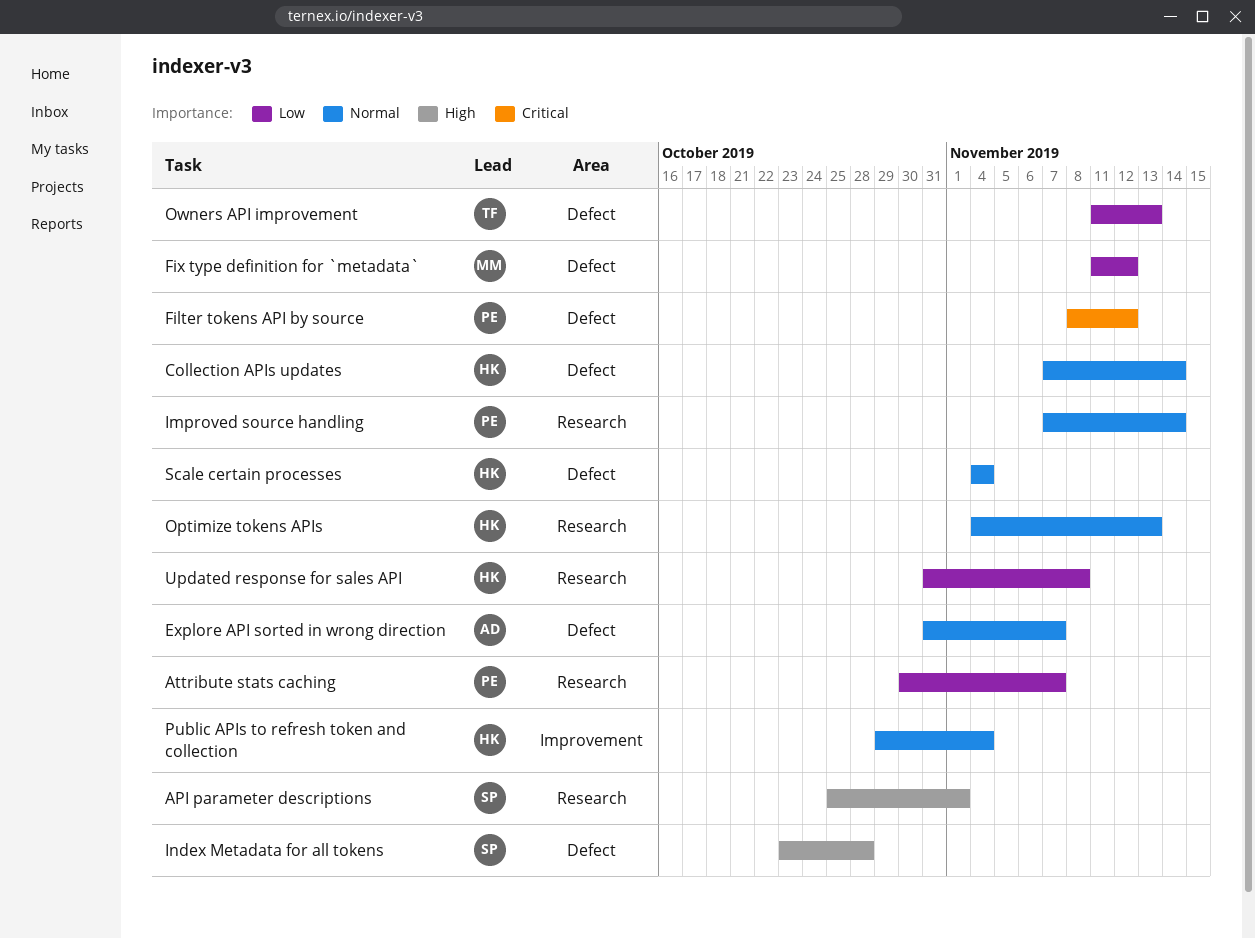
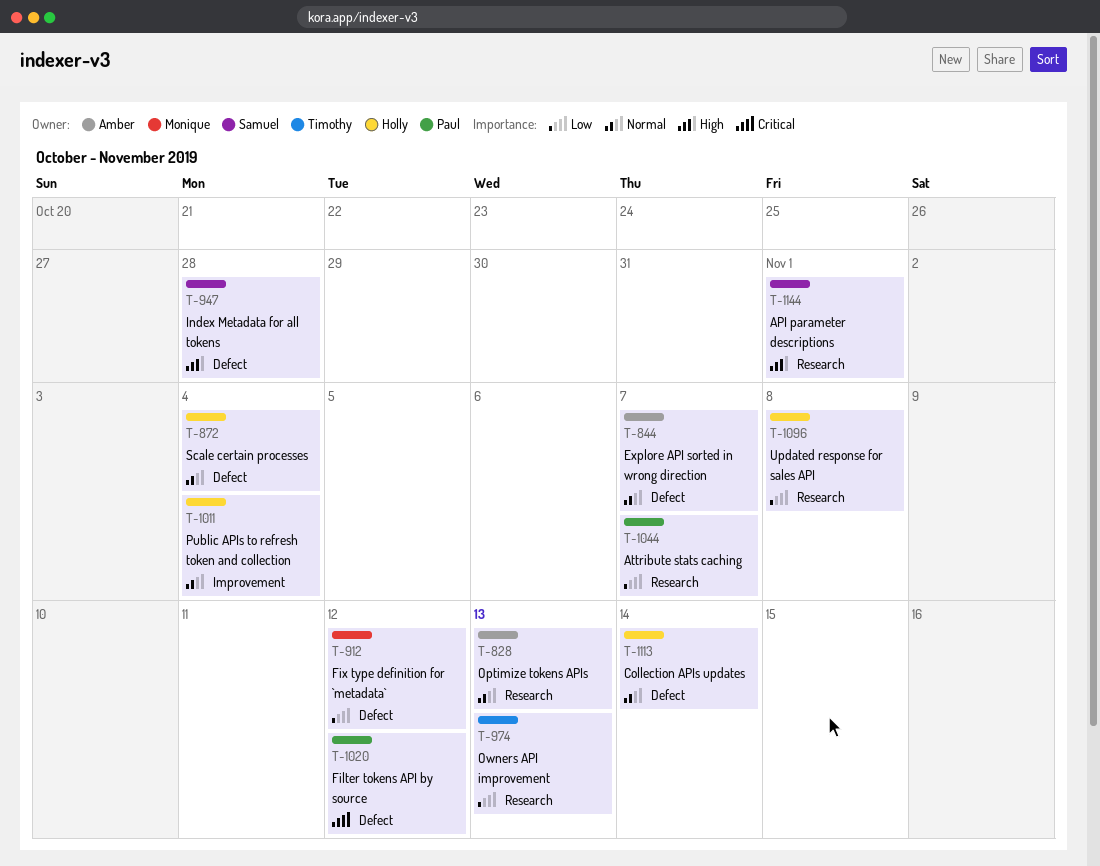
Improved source handling: present -> none
Optimize tokens APIs, owner: Holly -> Amber
Owners API improvement, label: Defect -> Research

